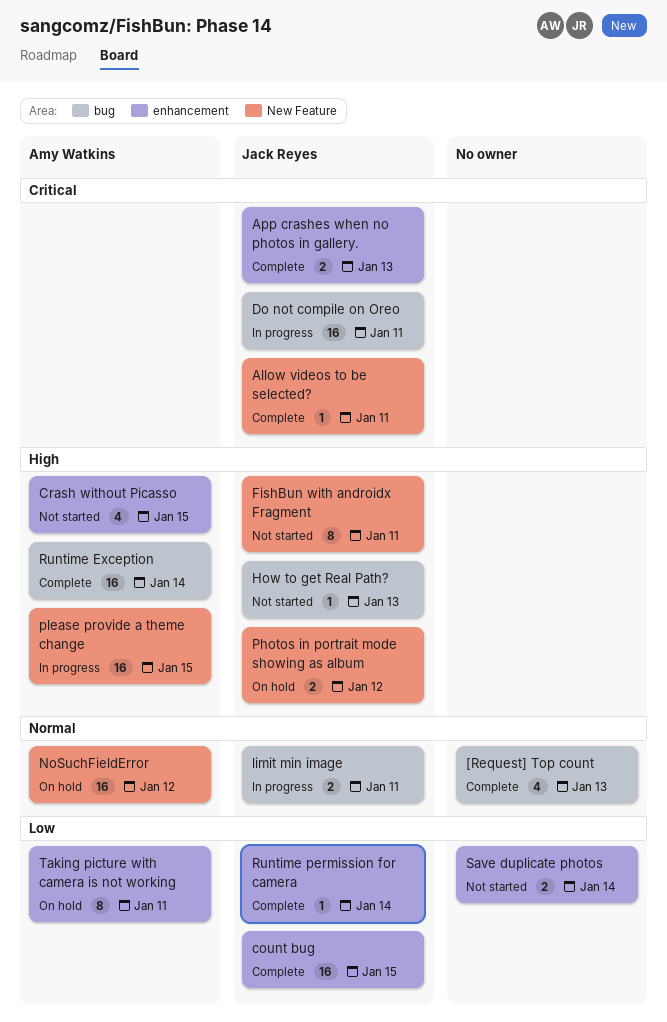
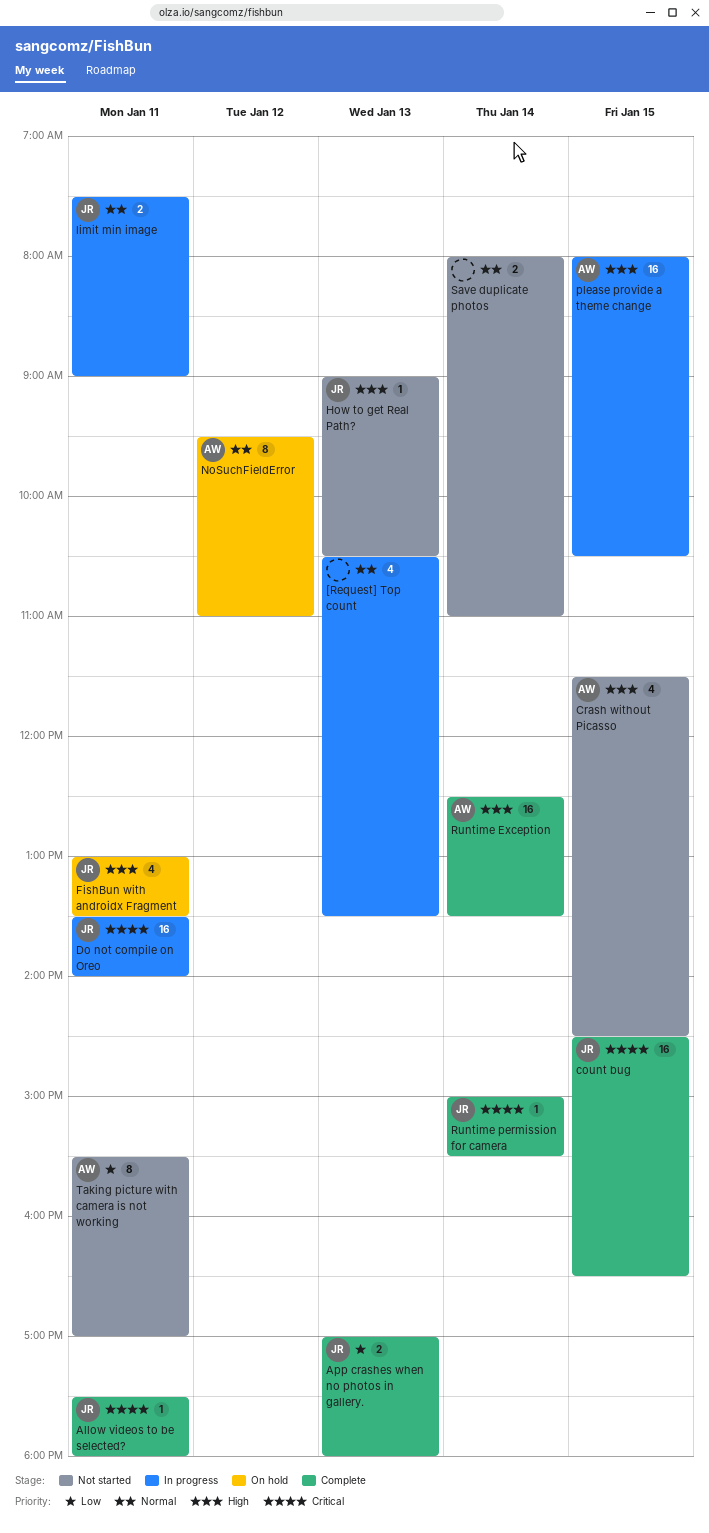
[Request] Top count, status: Complete -> In progress
App crashes when no photos in gallery., priority: Critical -> Low
count bug, priority: Low -> Critical
FishBun with androidx Fragment, status: Not started -> On hold
FishBun with androidx Fragment, estimate: 8 -> 4
NoSuchFieldError, estimate: 16 -> 8
Photos in portrait mode showing as album: present -> none
Runtime permission for camera, priority: Low -> Critical
Save duplicate photos, priority: Low -> Normal
Taking picture with camera is not working, status: On hold -> Not started

